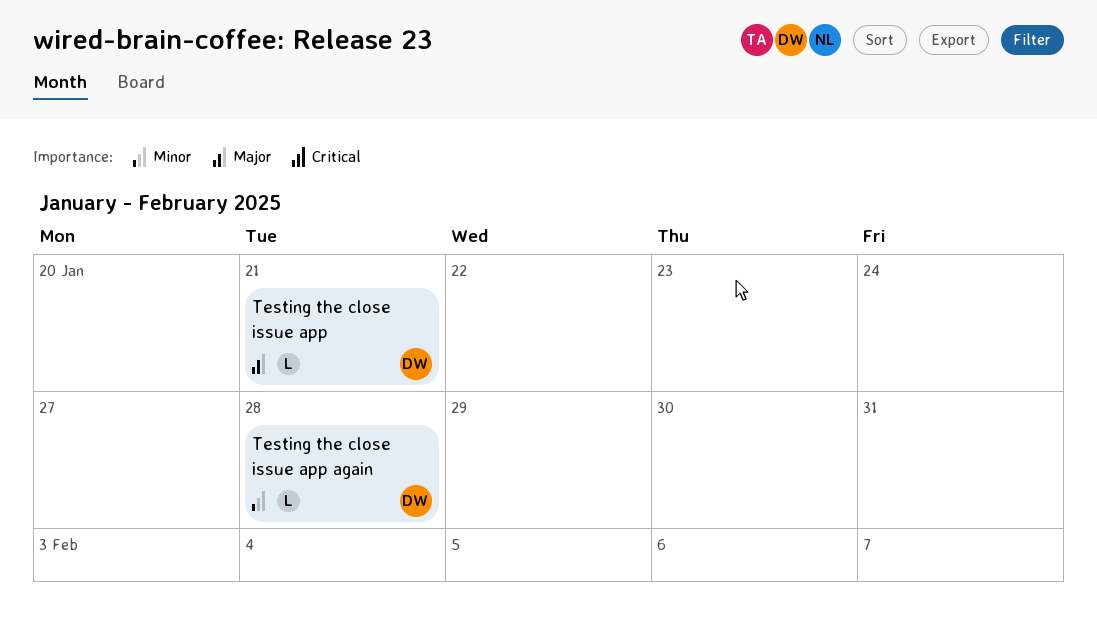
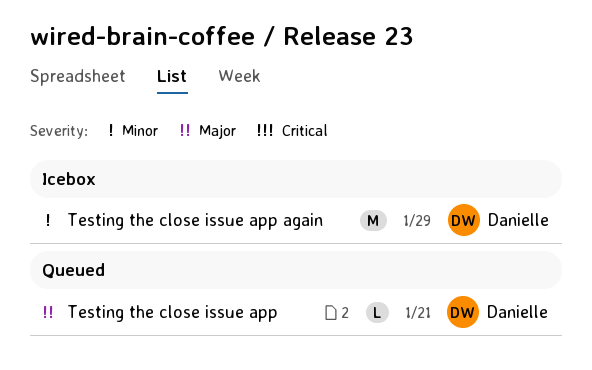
Testing the close issue app again, estimate: L -> M
Testing the close issue app again, due: Jan 28 -> Jan 29

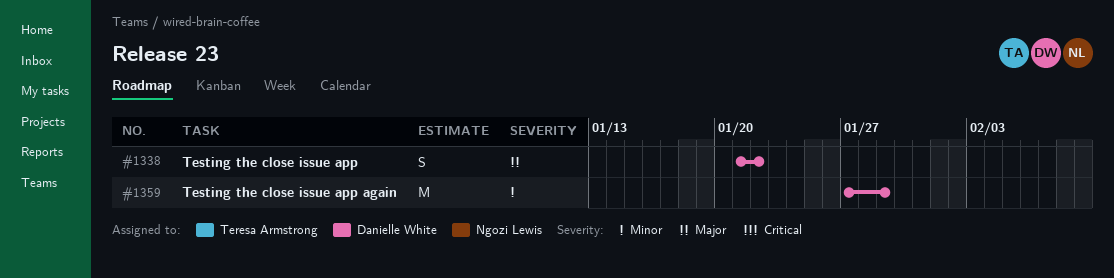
Testing the close issue app, estimate: L -> S
Testing the close issue app, due: Jan 21 -> Jan 22

